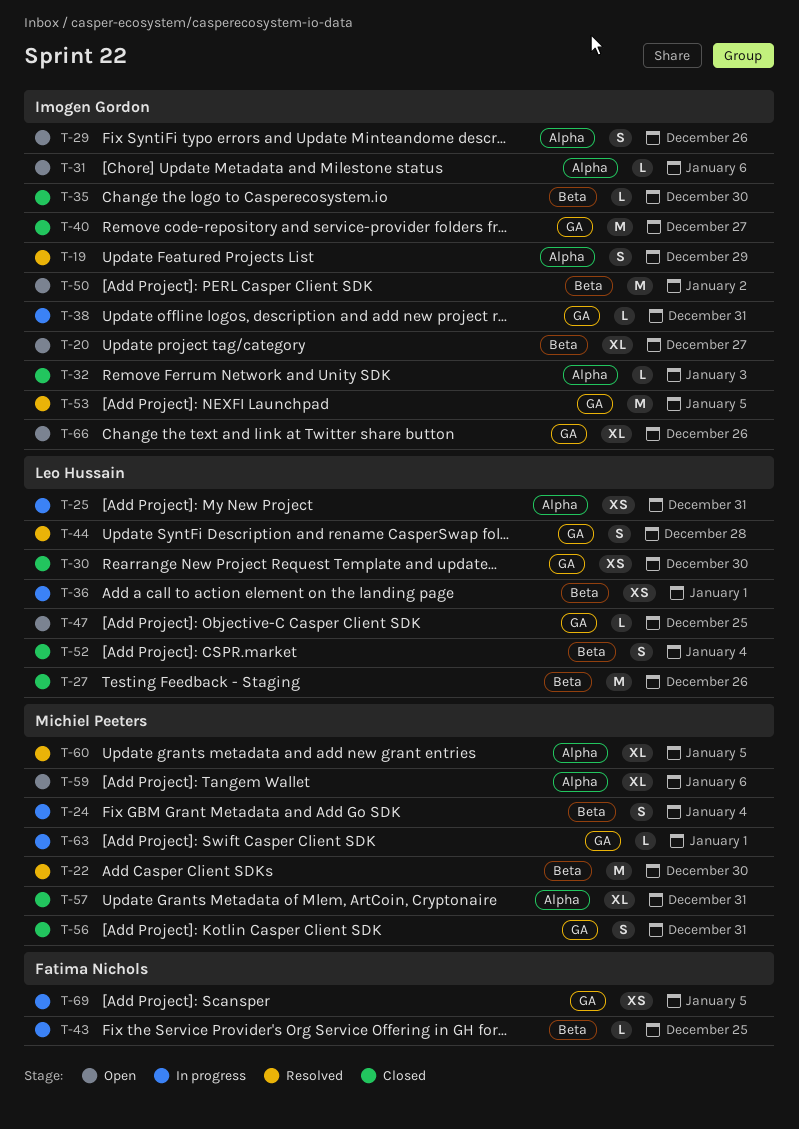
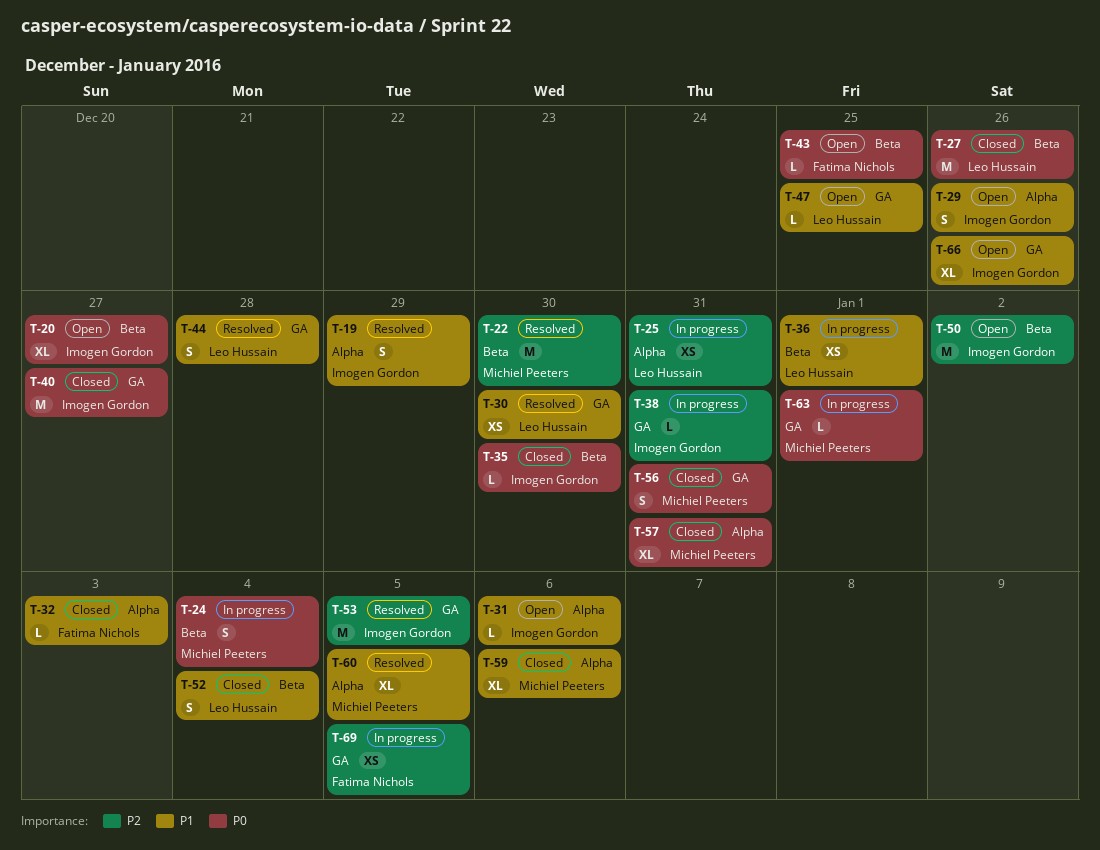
T-30, status: Closed -> Resolved
T-32, owner: Imogen Gordon -> Fatima Nichols
T-43, status: In progress -> Open
T-59, status: Open -> Closed

